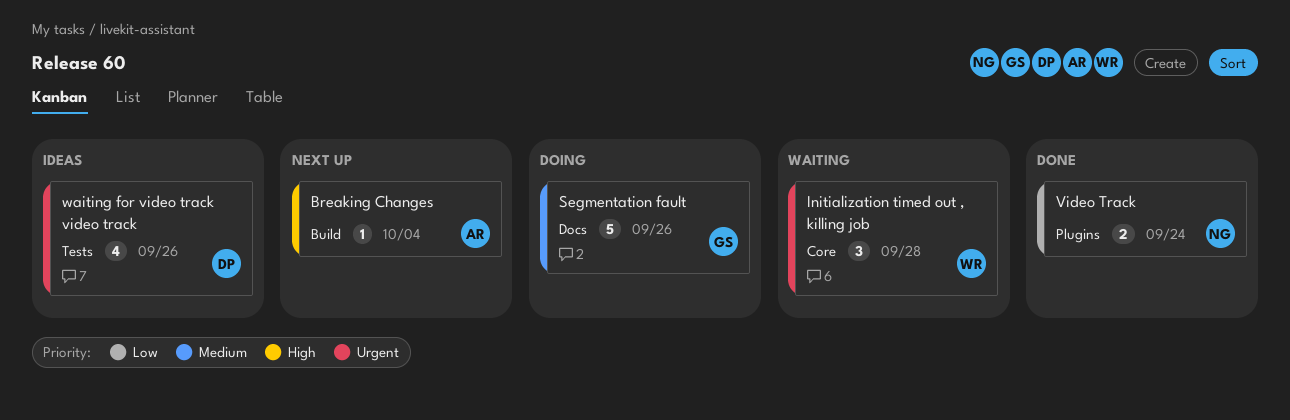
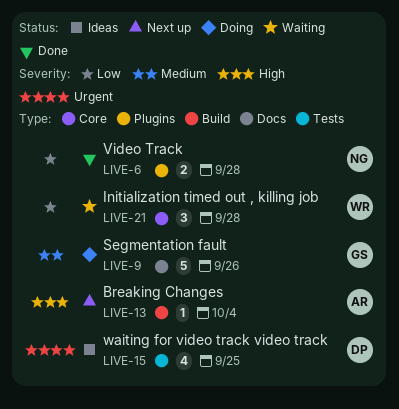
Initialization timed out , killing job, priority: Urgent -> Low
Video Track, due: Sep 24 -> Sep 28
waiting for video track video track, due: Sep 26 -> Sep 25

